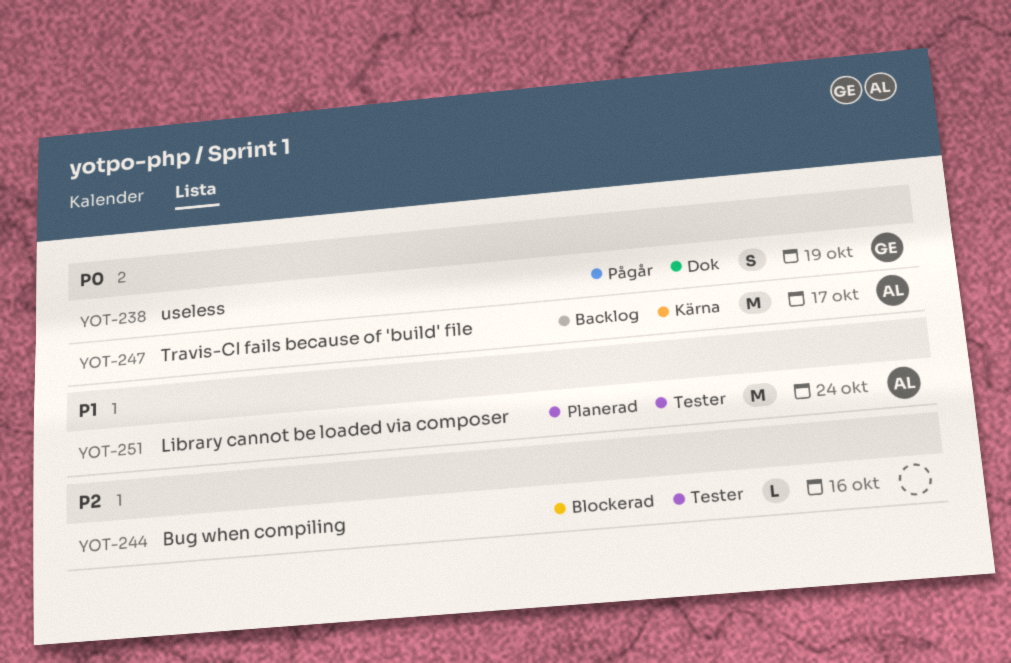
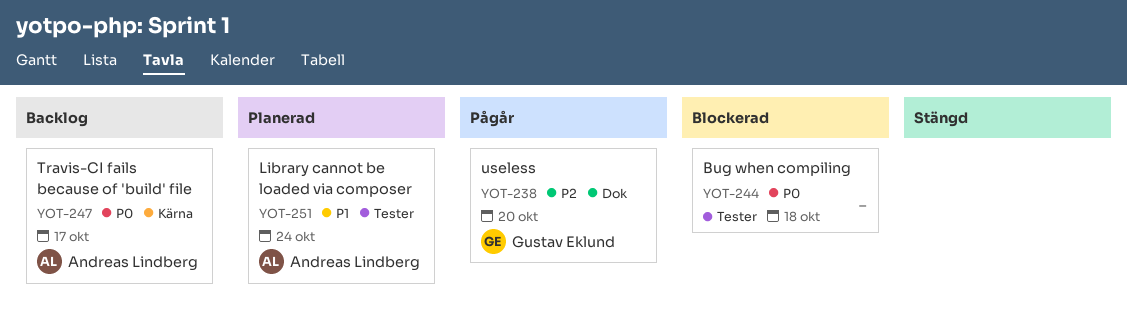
YOT-238, priority: P0 -> P2
YOT-238, due: Oct 19 -> Oct 20
YOT-244, priority: P2 -> P0
YOT-244, due: Oct 16 -> Oct 18

